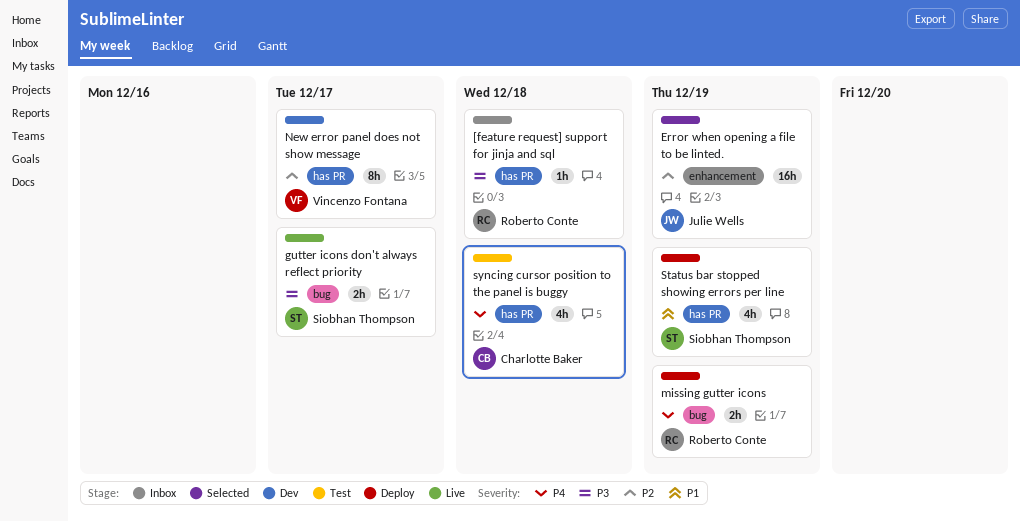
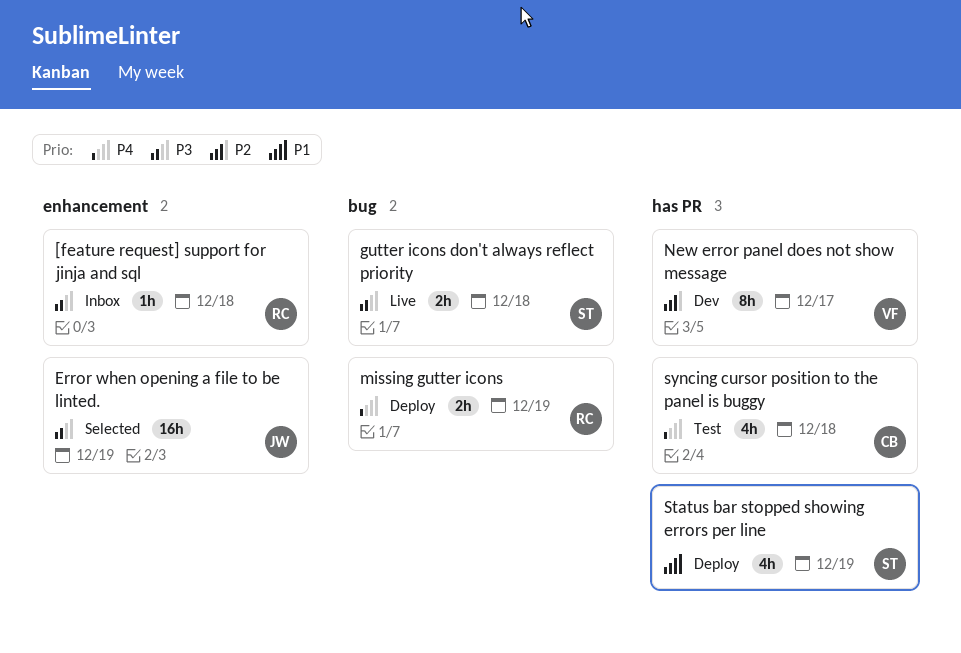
[feature request] support for jinja and sql, label: has PR -> enhancement
Error when opening a file to be linted., priority: P2 -> P3
gutter icons don't always reflect priority, due: Dec 17 -> Dec 18

